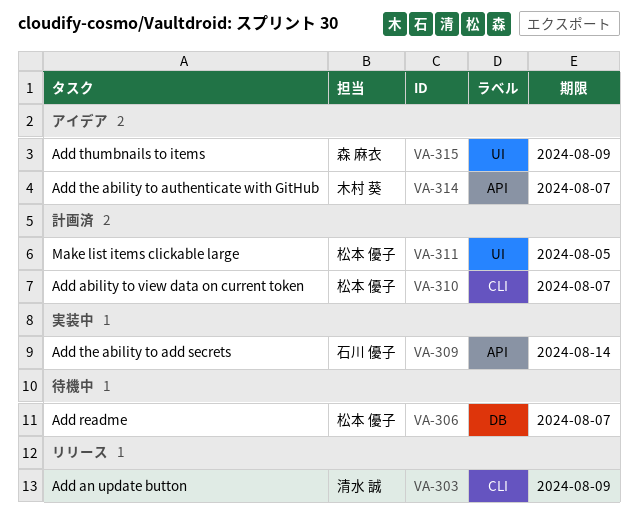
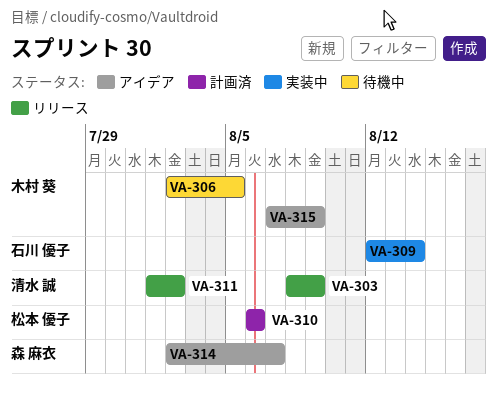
VA-306, owner: 松本 優子 -> 木村 葵
VA-306, due: Aug 7 -> Aug 5
VA-310, due: Aug 7 -> Aug 6
VA-311, status: 計画済 -> リリース
VA-311, owner: 松本 優子 -> 清水 誠
VA-311, due: Aug 5 -> Aug 2
VA-314, owner: 木村 葵 -> 森 麻衣
VA-315, owner: 森 麻衣 -> 木村 葵

